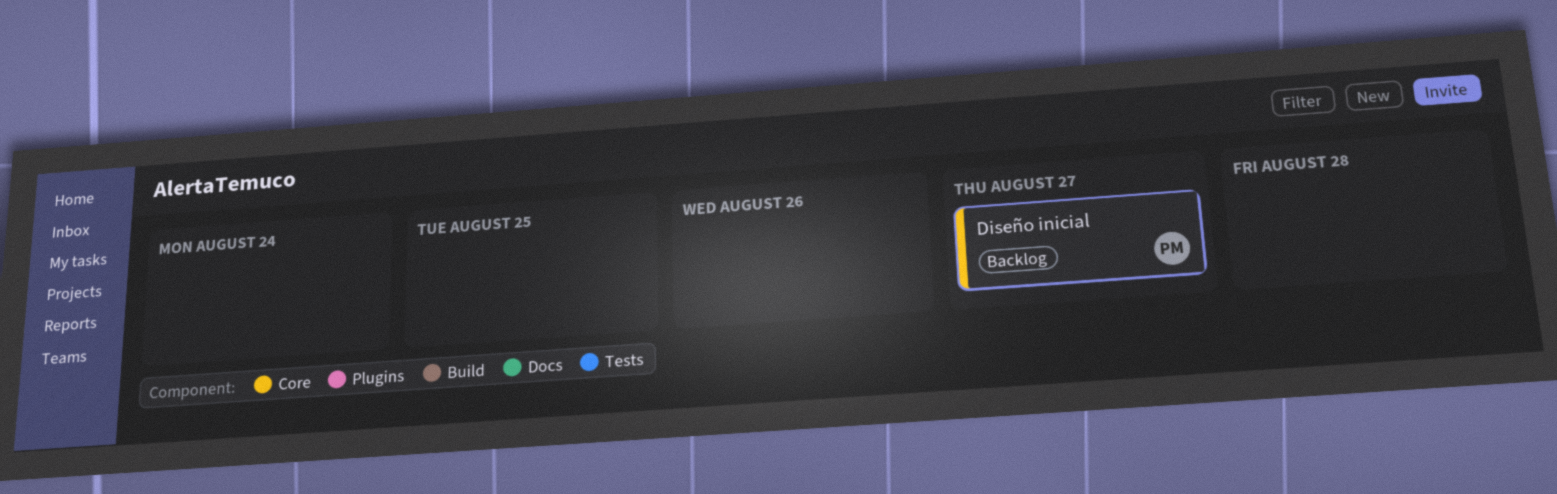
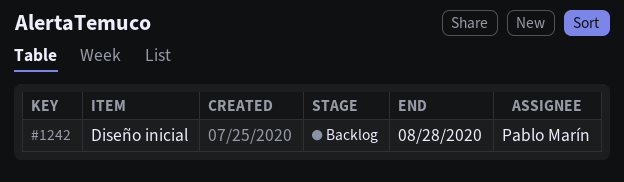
Diseño inicial, due: Aug 27 -> Aug 28

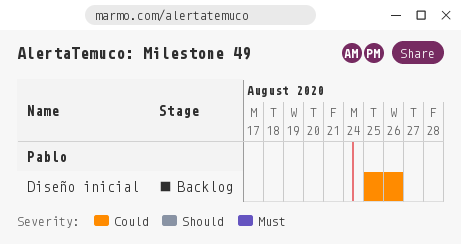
Diseño inicial, due: Aug 28 -> Aug 26

